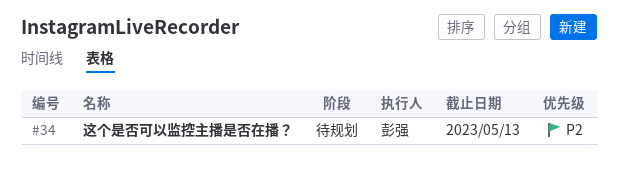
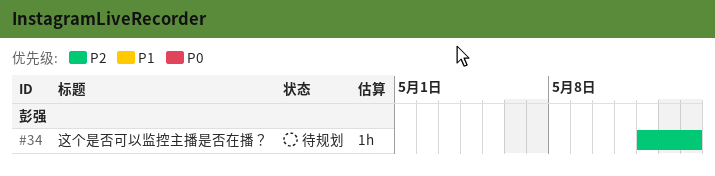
#34, due: May 13 -> May 14

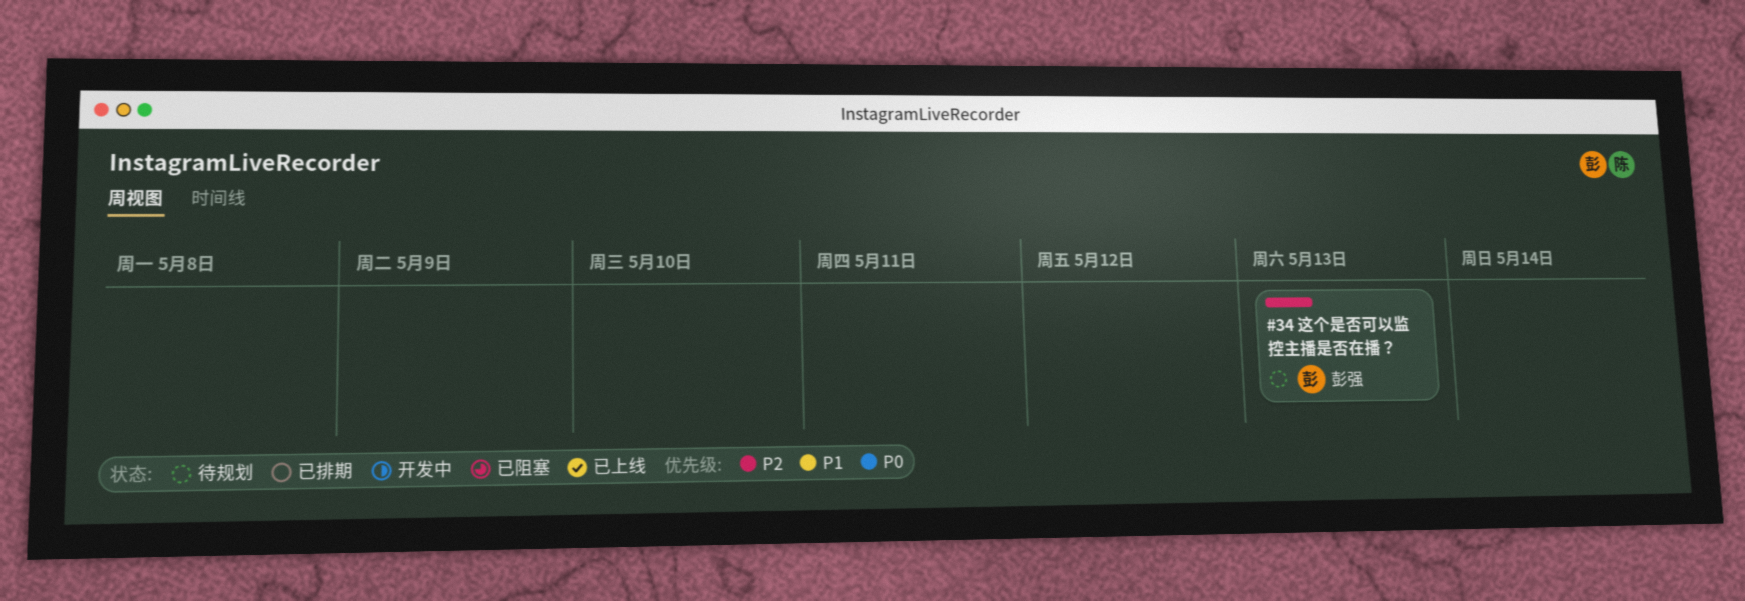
#34, due: May 14 -> May 13

